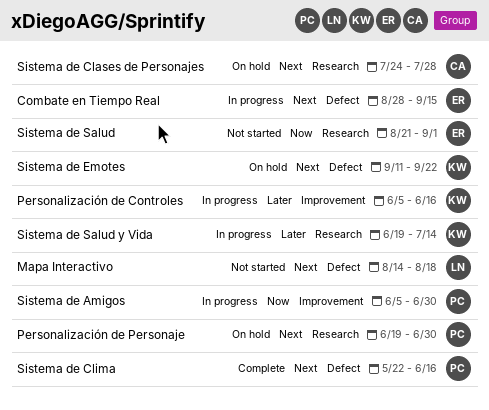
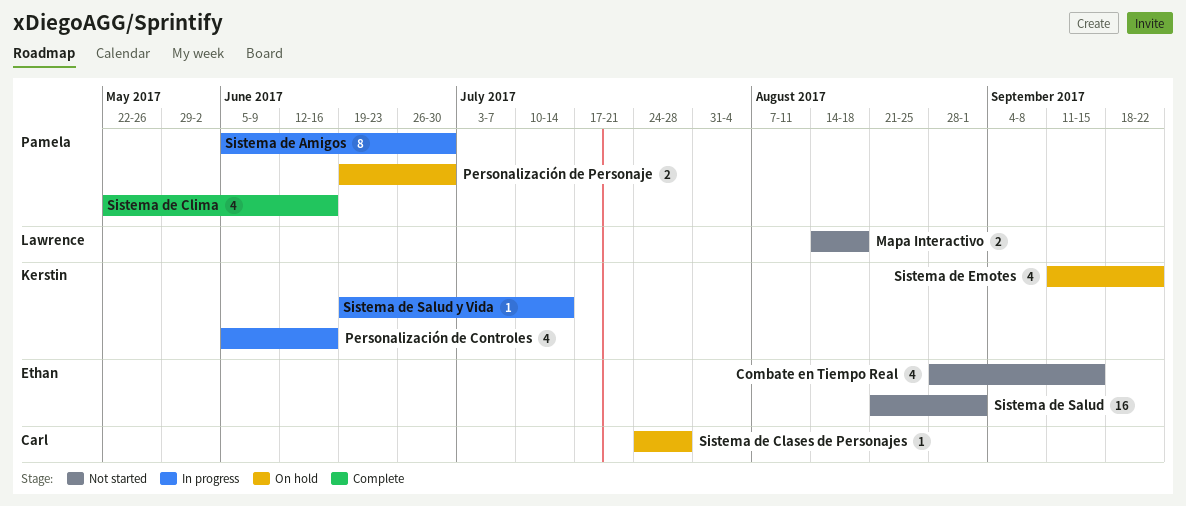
Combate en Tiempo Real, status: In progress -> Not started

